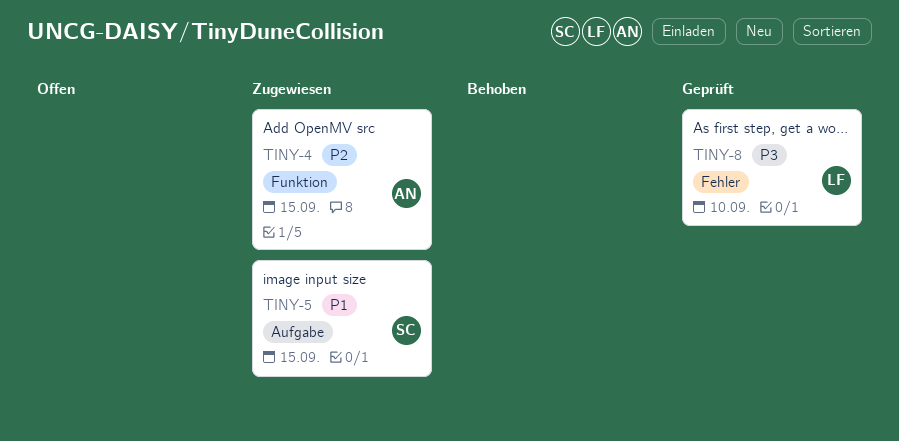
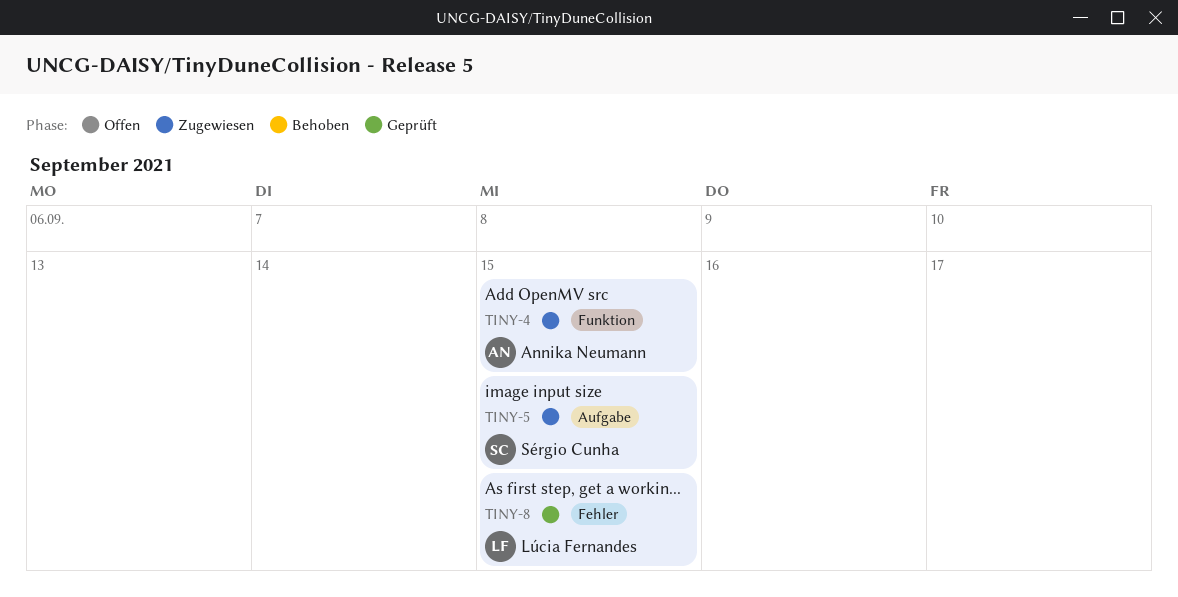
TINY-8, due: Sep 10 -> Sep 15

